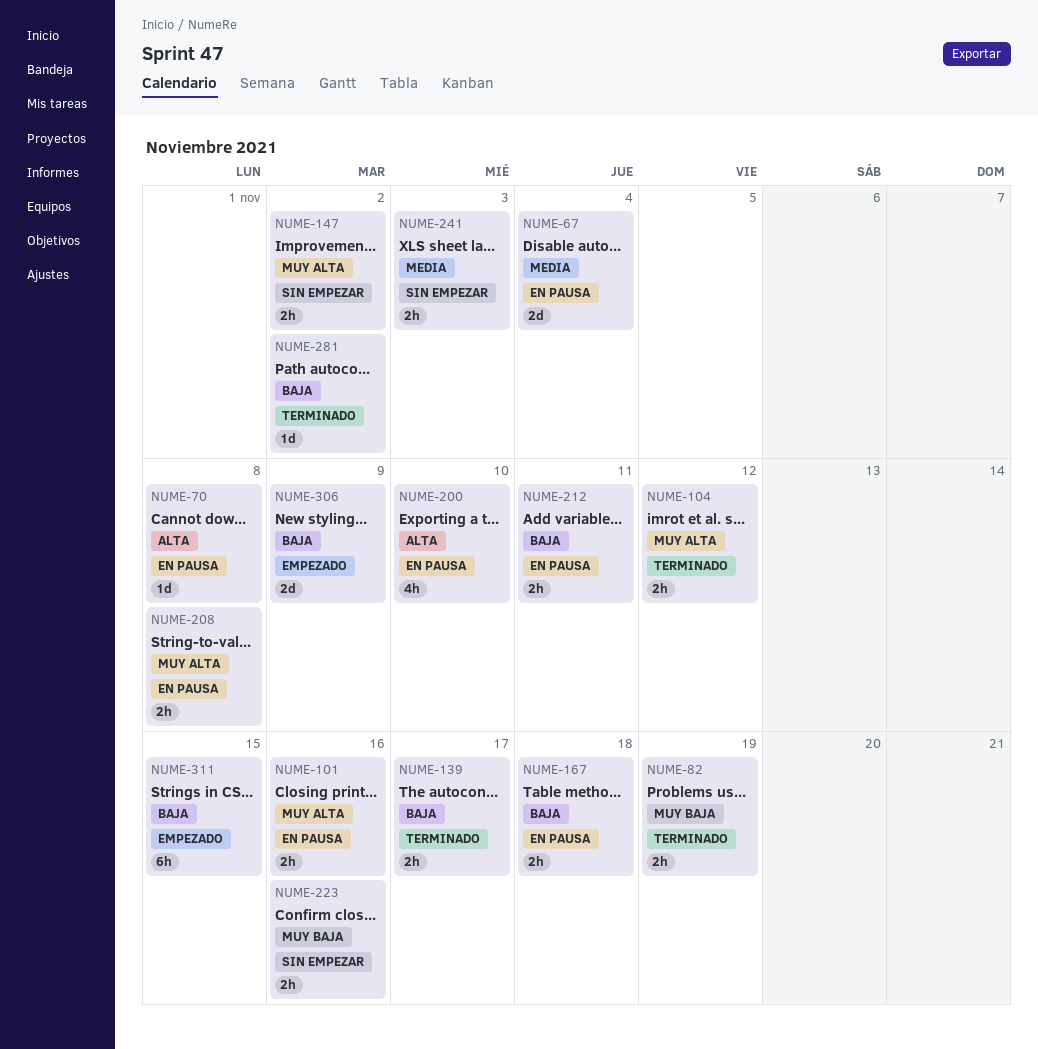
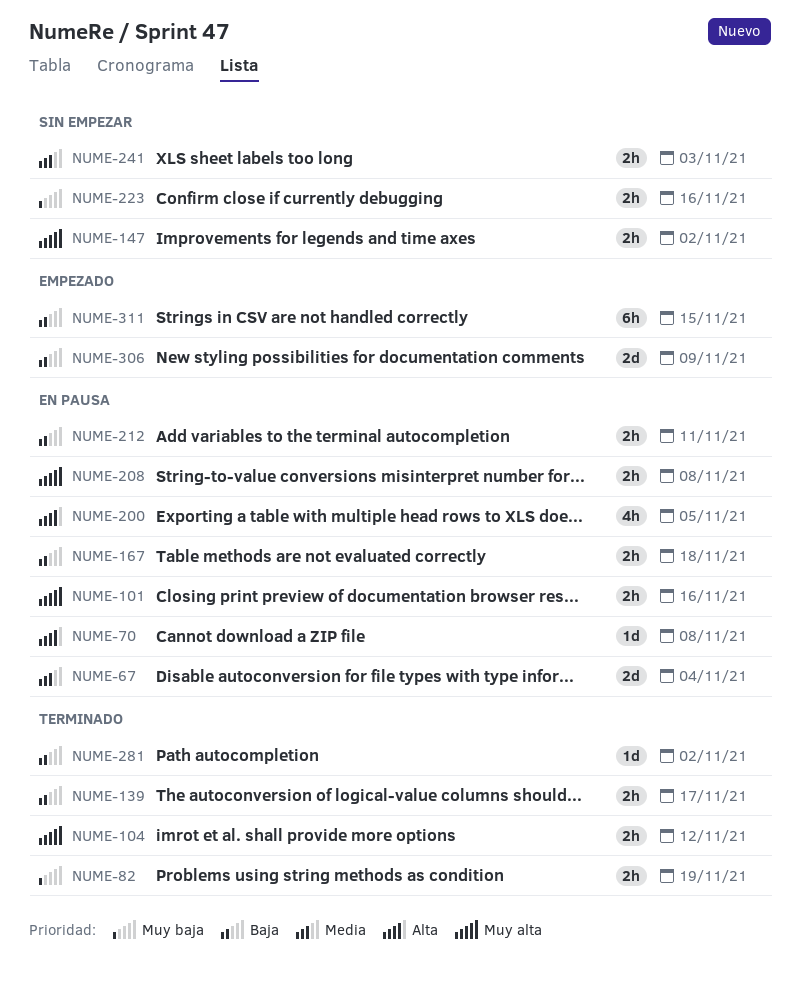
NUME-200, due: Nov 10 -> Nov 5

